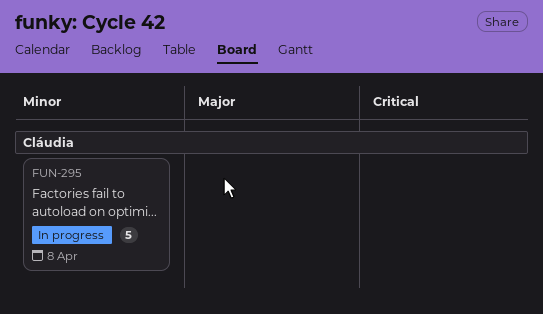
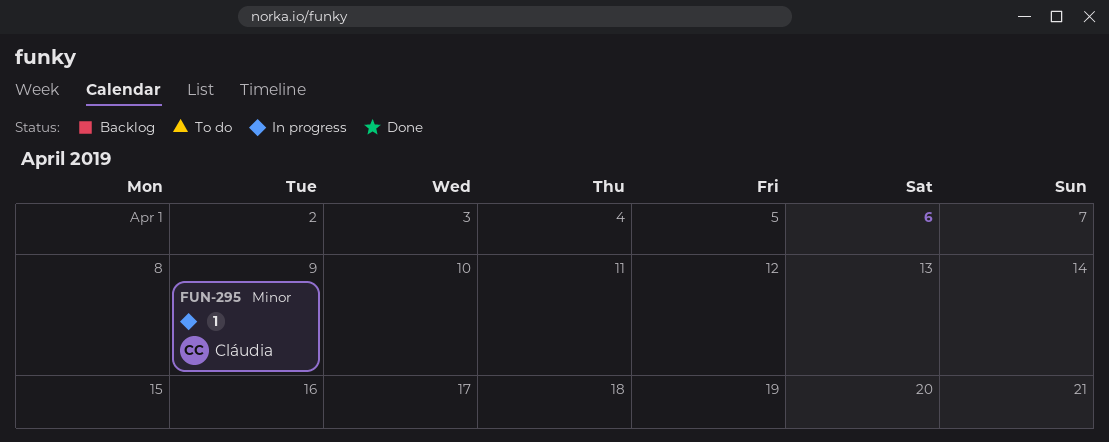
FUN-295, estimate: 5 -> 1
FUN-295, due: Apr 8 -> Apr 9

